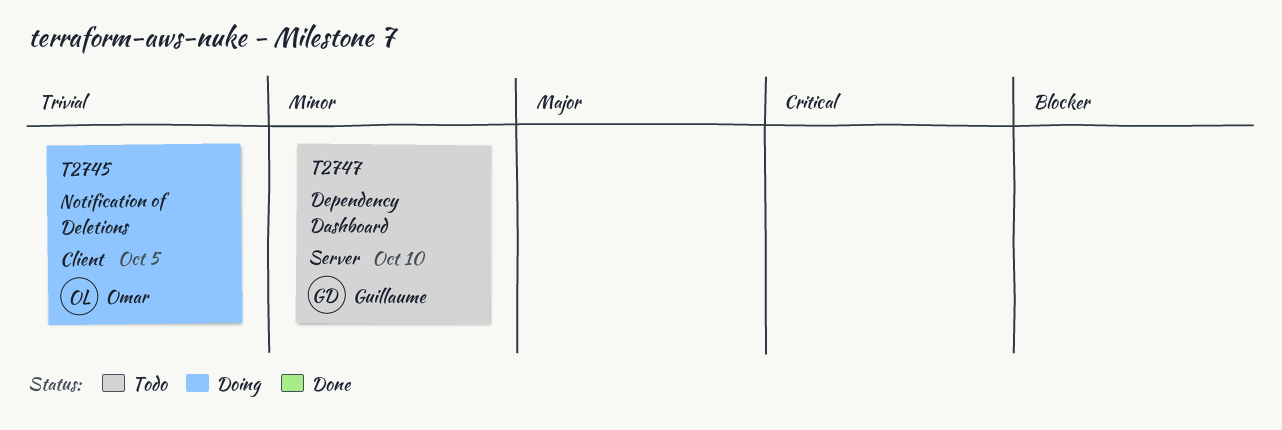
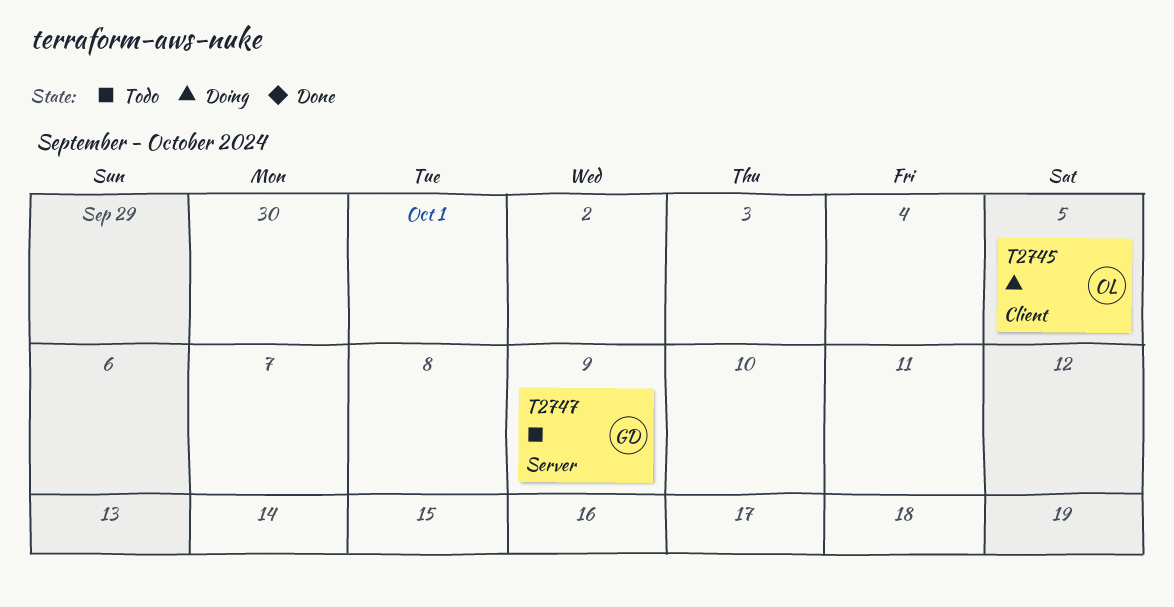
T2747, due: Oct 10 -> Oct 9

